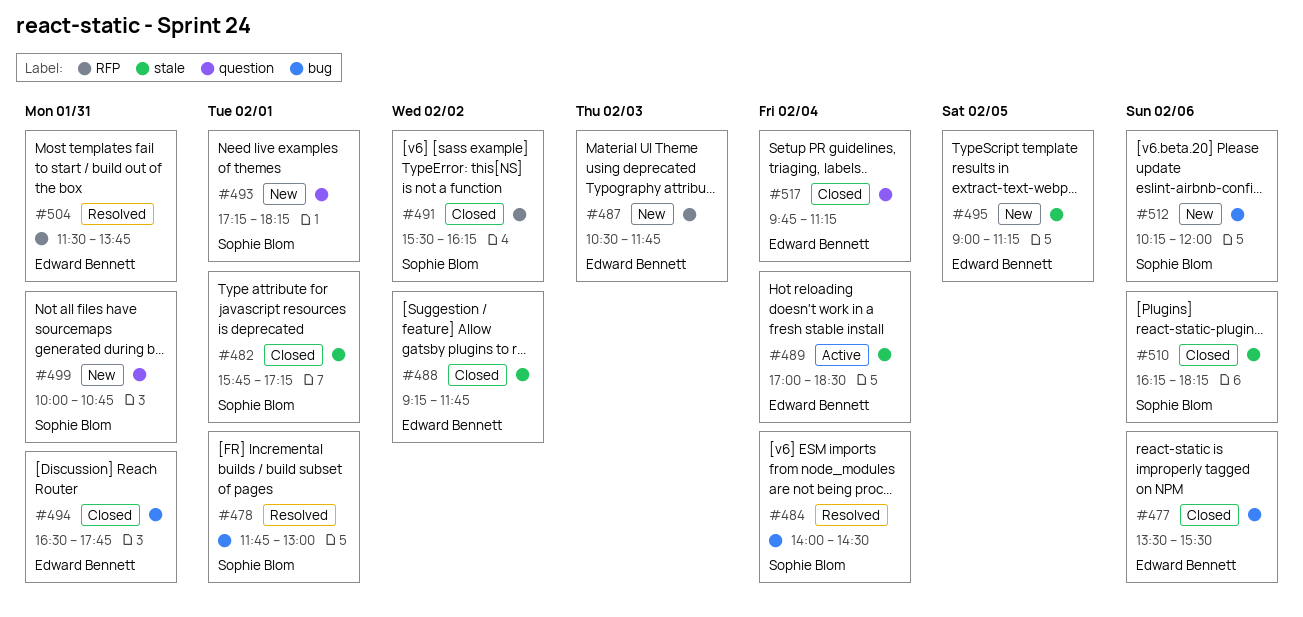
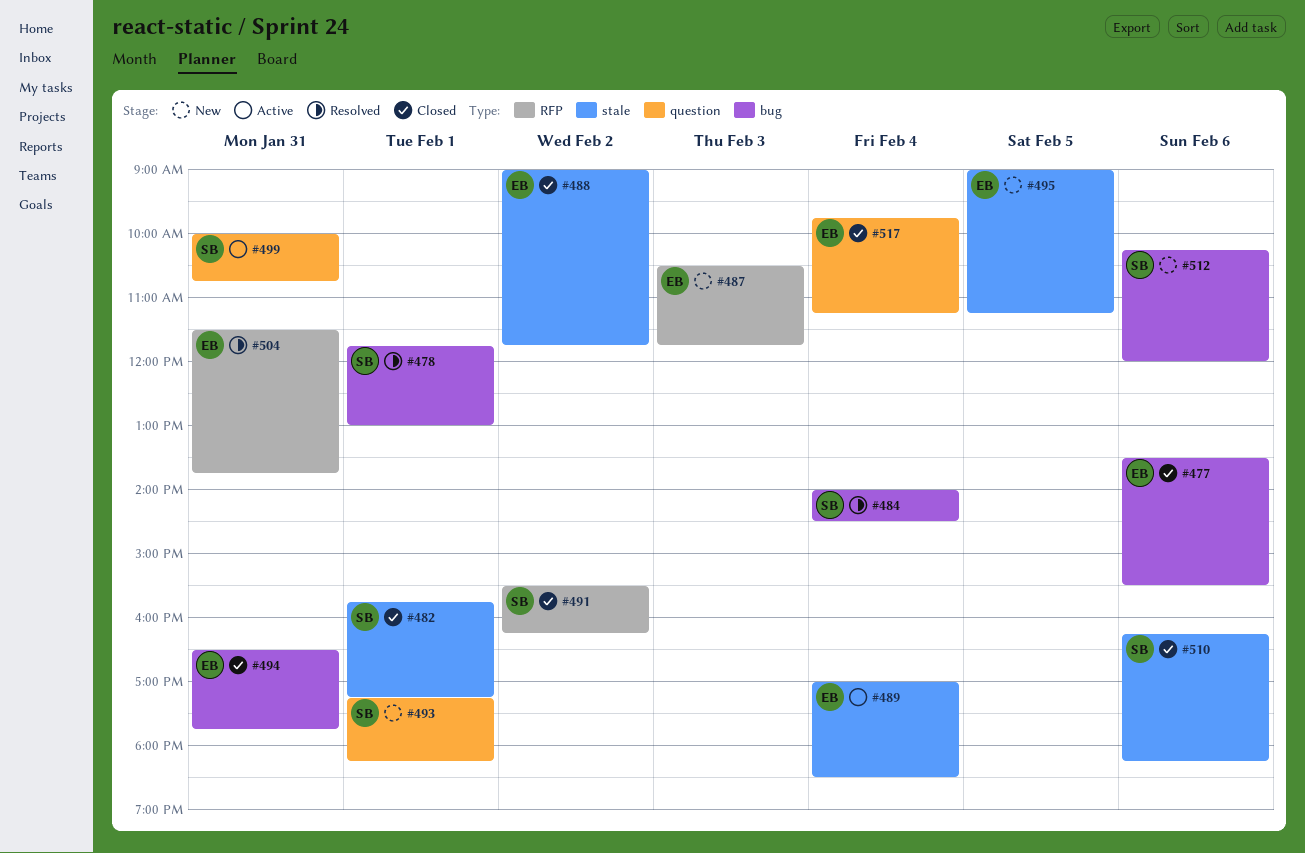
#488, begins: 09:15 -> 09:00
#499, status: New -> Active

